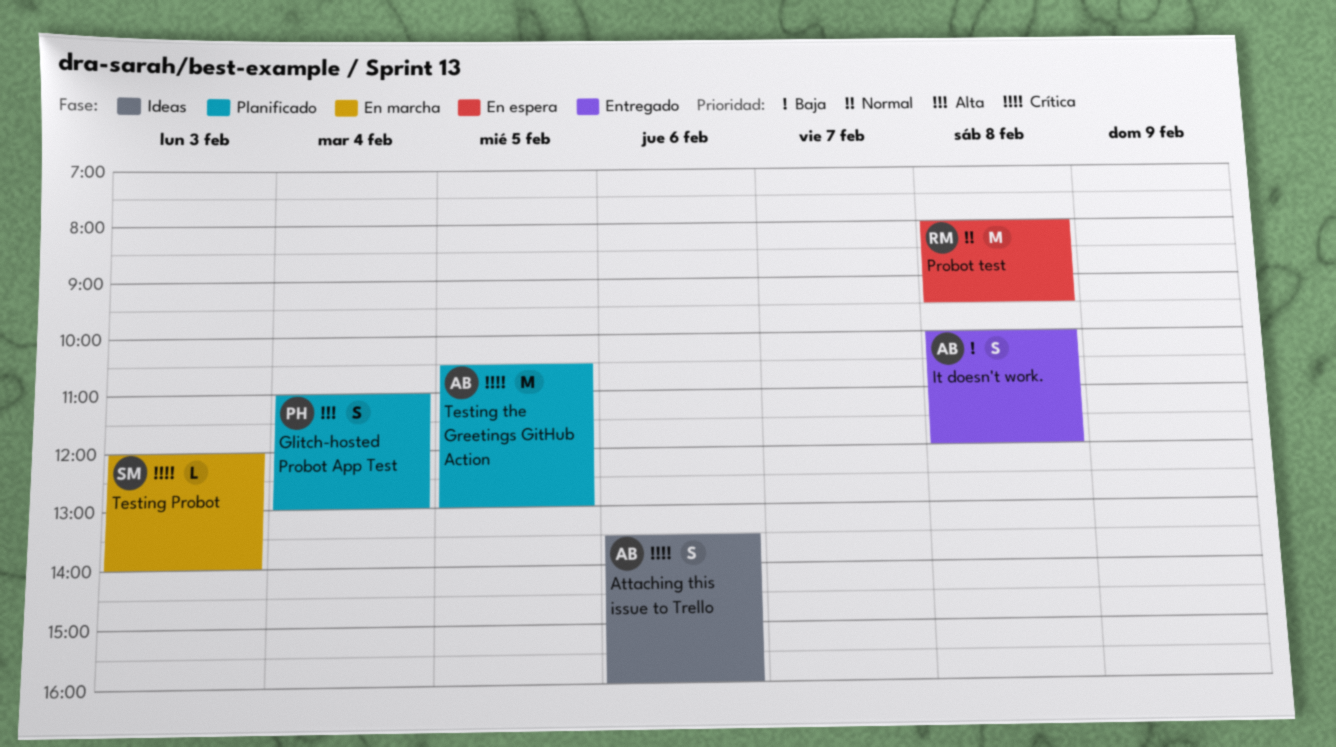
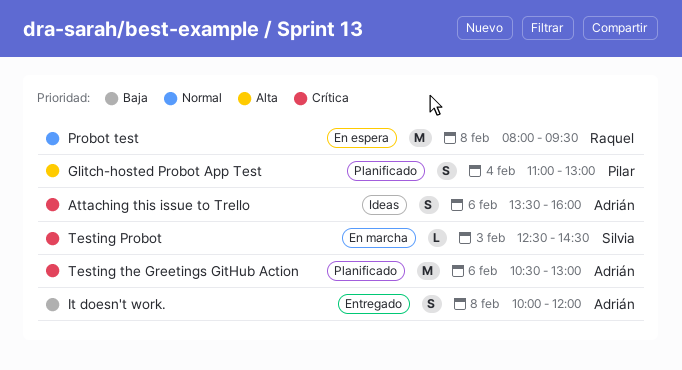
Testing Probot, begins: 12:00 -> 12:30
Testing Probot, ends: 14:00 -> 14:30
Testing the Greetings GitHub Action, day: Feb 5 -> Feb 6

